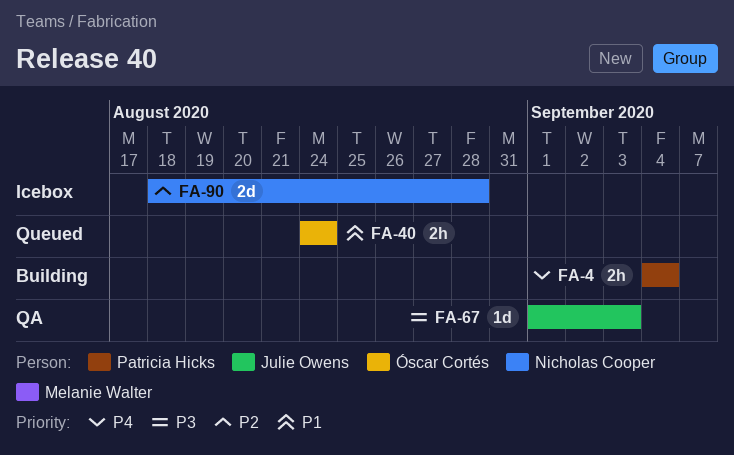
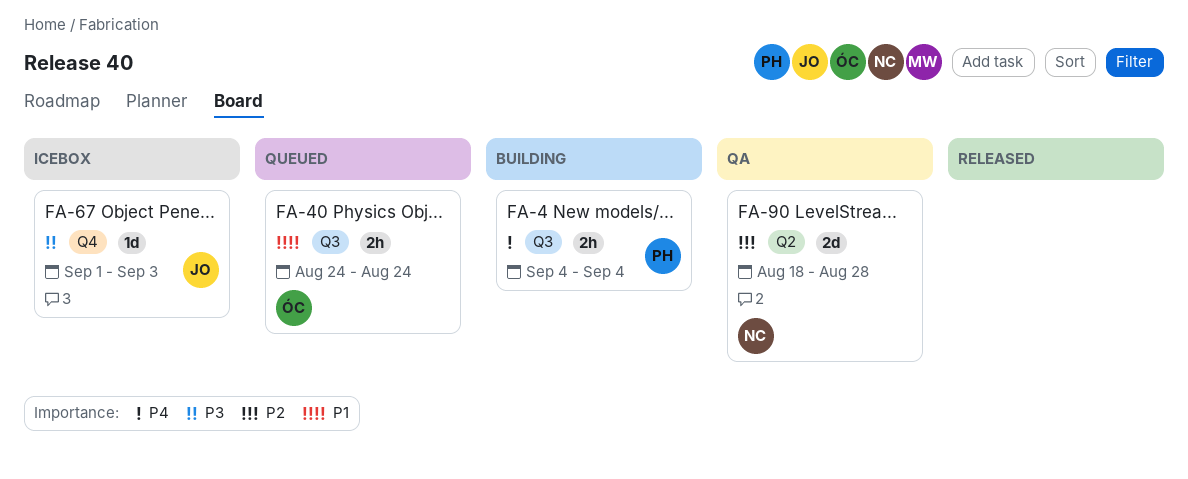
FA-67, status: QA -> Icebox
FA-90, status: Icebox -> QA

